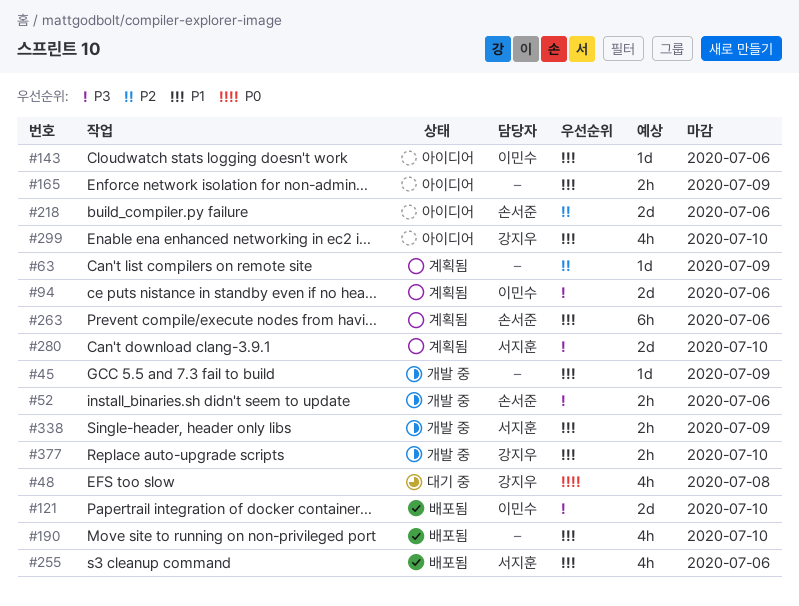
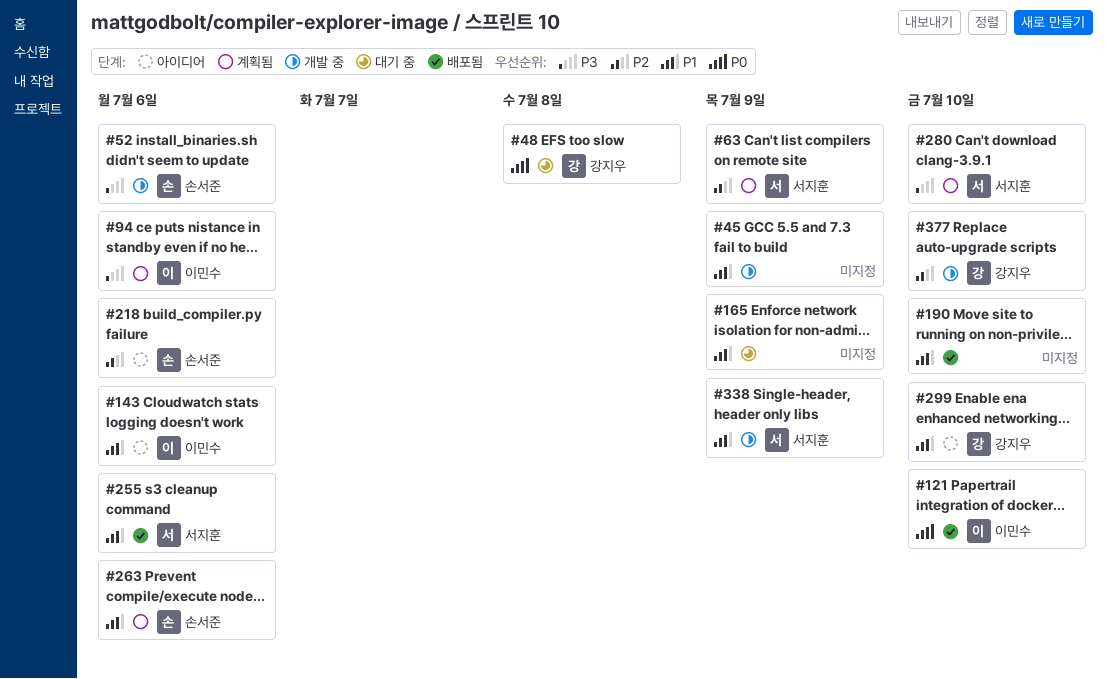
#63, owner: none -> 서지훈
#121, priority: P3 -> P0
#165, status: 아이디어 -> 대기 중
#377, priority: P1 -> P2

